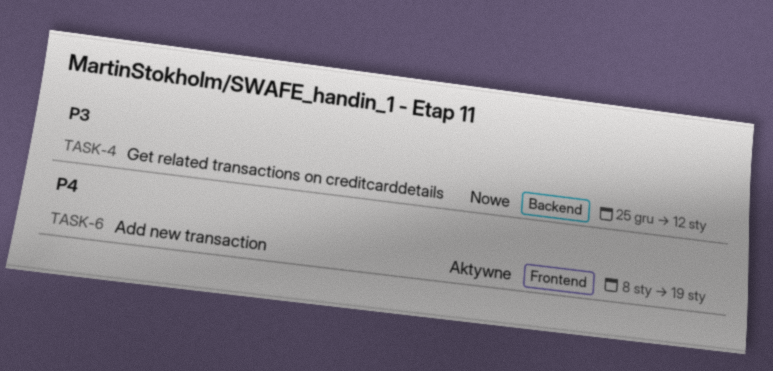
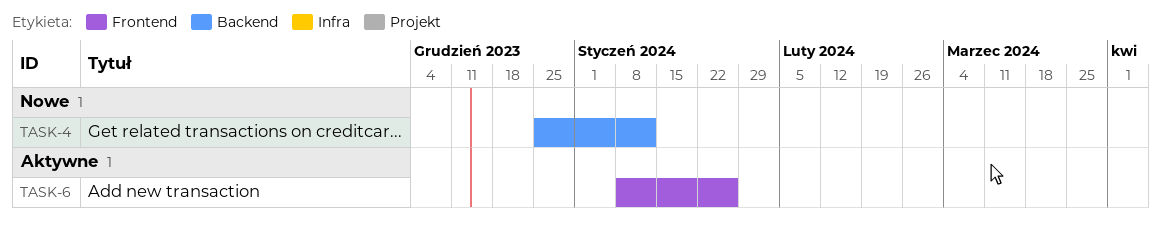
TASK-6, due: Jan 19 -> Jan 26

